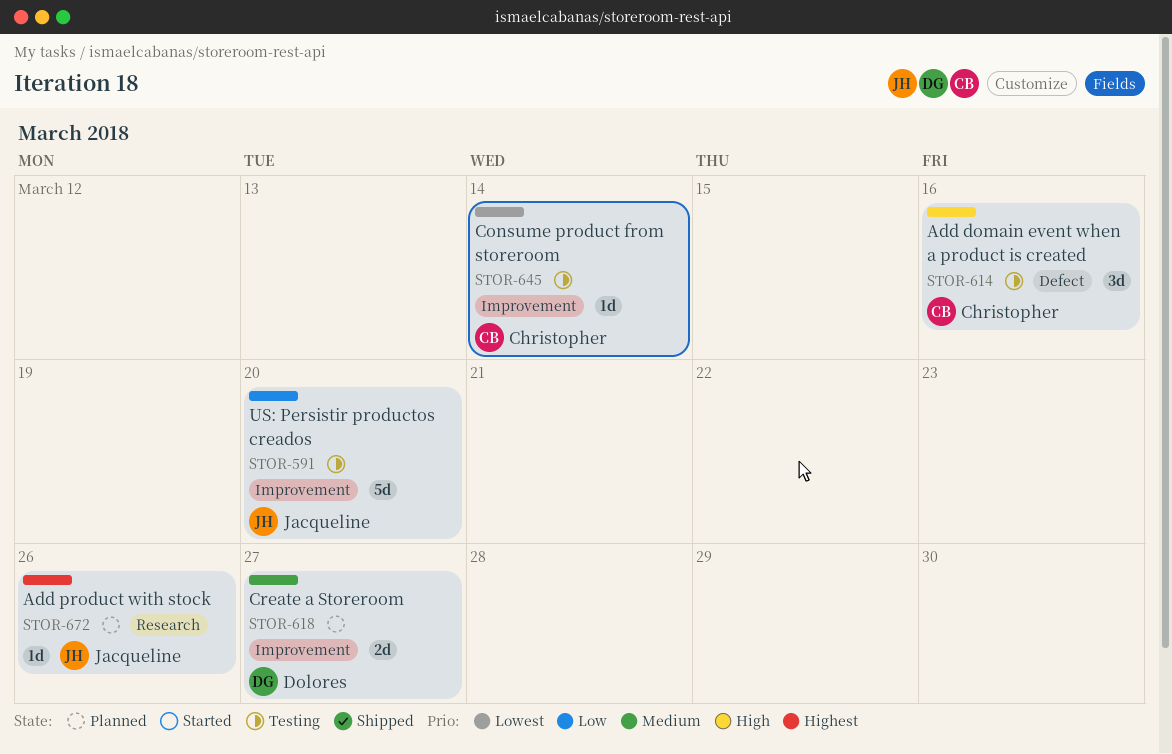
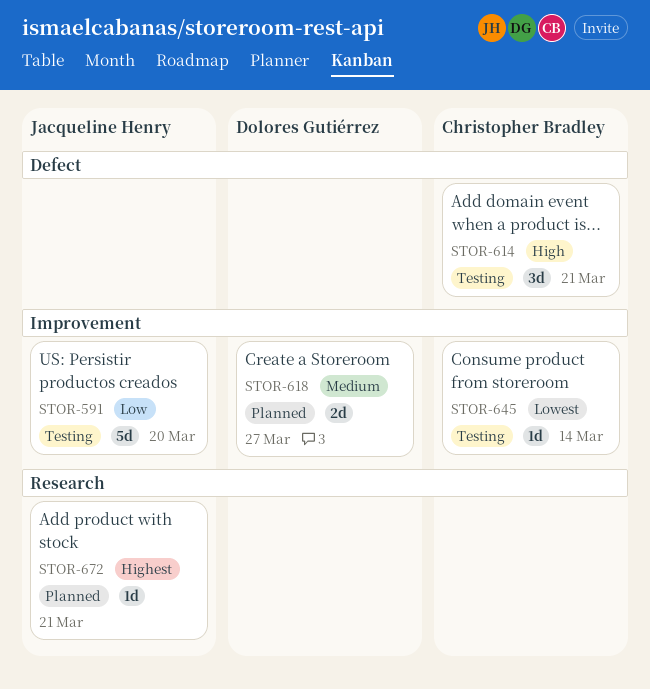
STOR-614, due: Mar 16 -> Mar 21
STOR-672, due: Mar 26 -> Mar 21

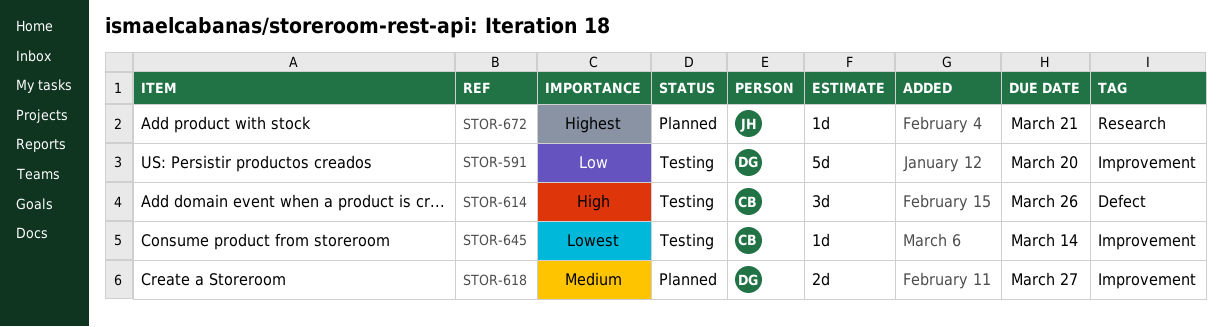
STOR-591, owner: Jacqueline Henry -> Dolores Gutiérrez
STOR-614, due: Mar 21 -> Mar 26

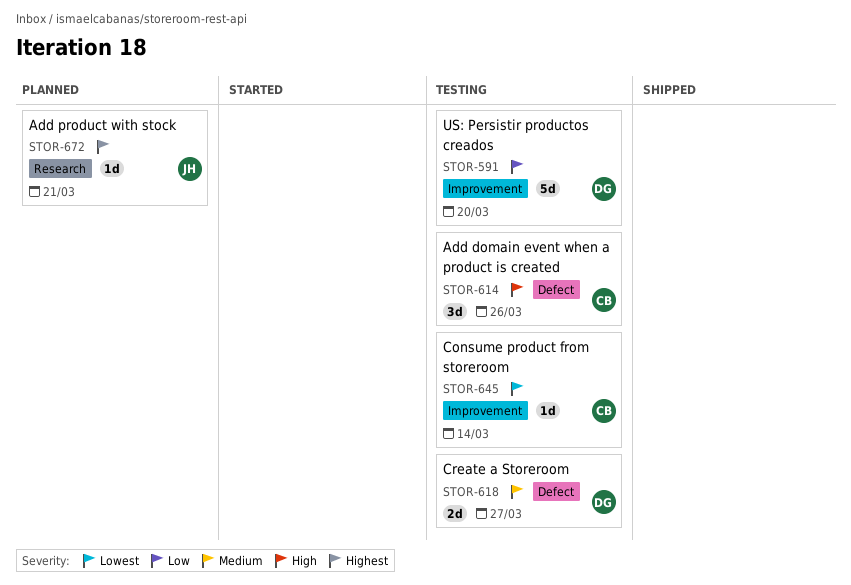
STOR-618, status: Planned -> Testing
STOR-618, label: Improvement -> Defect

